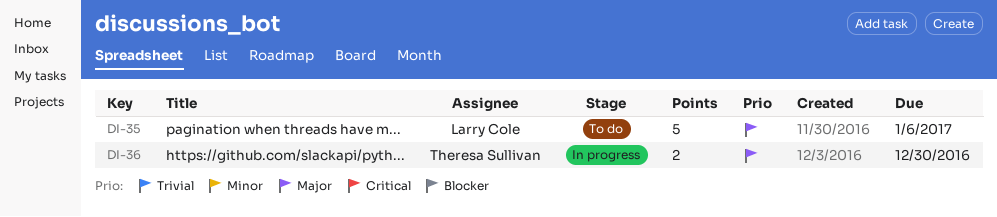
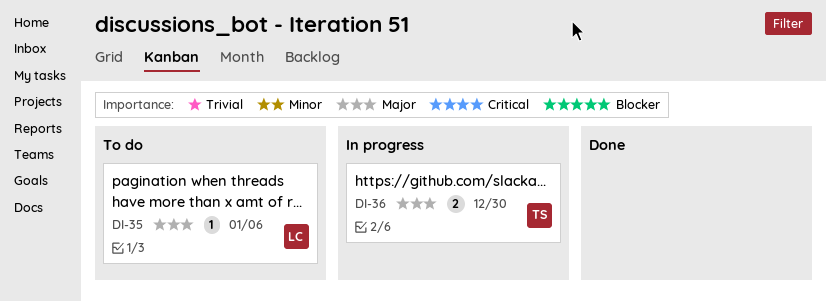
DI-35, estimate: 5 -> 1

